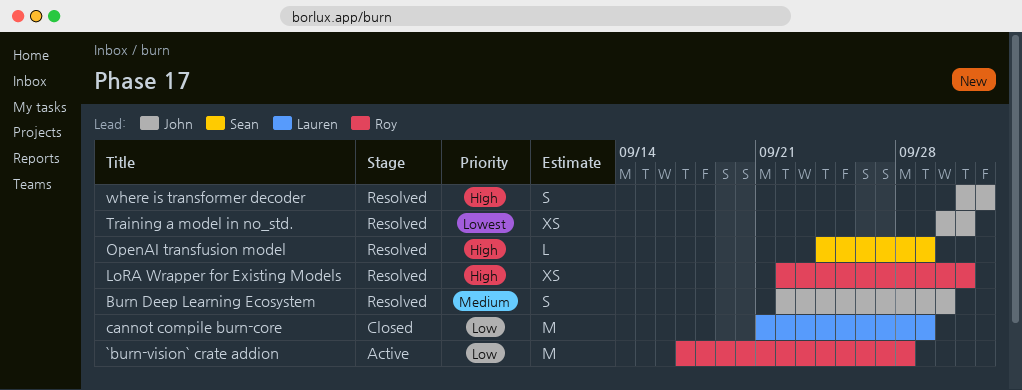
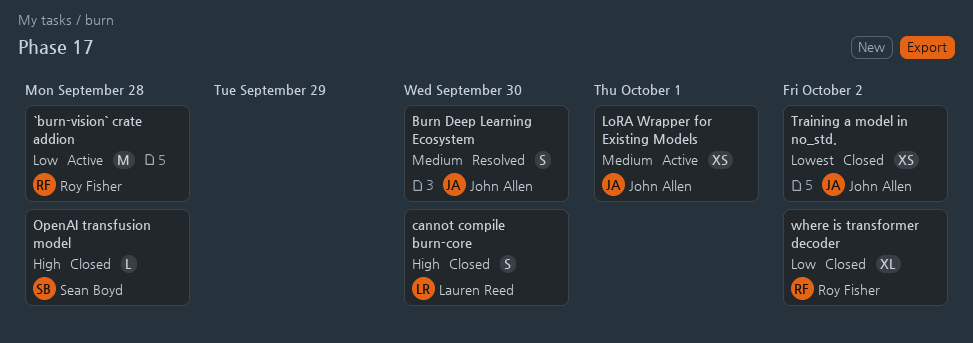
cannot compile burn-core, priority: Low -> High
cannot compile burn-core, estimate: M -> S
cannot compile burn-core, due: Sep 29 -> Sep 30
LoRA Wrapper for Existing Models, status: Resolved -> Active
LoRA Wrapper for Existing Models, owner: Roy Fisher -> John Allen
LoRA Wrapper for Existing Models, priority: High -> Medium
OpenAI transfusion model, status: Resolved -> Closed
OpenAI transfusion model, due: Sep 29 -> Sep 28
Training a model in no_std., status: Resolved -> Closed
Training a model in no_std., due: Oct 1 -> Oct 2
where is transformer decoder, status: Resolved -> Closed
where is transformer decoder, owner: John Allen -> Roy Fisher
where is transformer decoder, priority: High -> Low
where is transformer decoder, estimate: S -> XL

